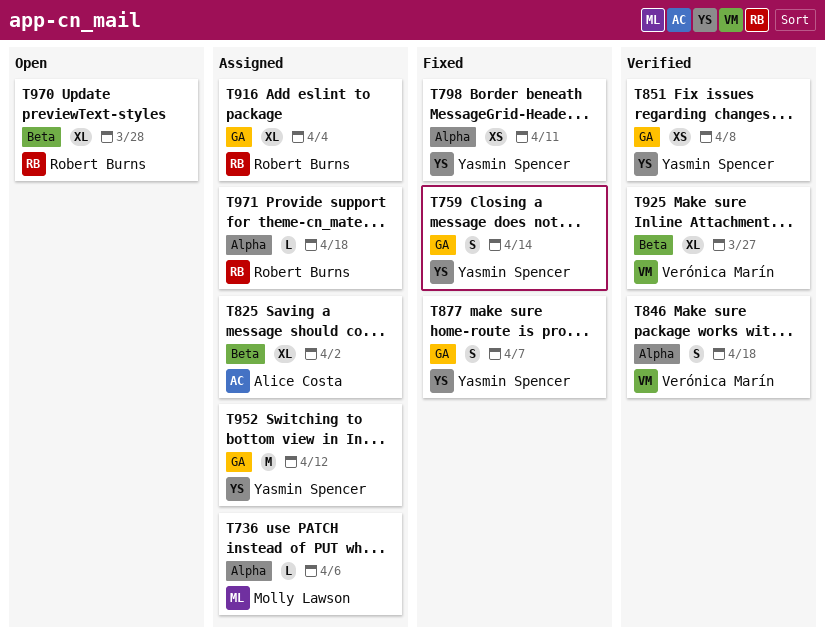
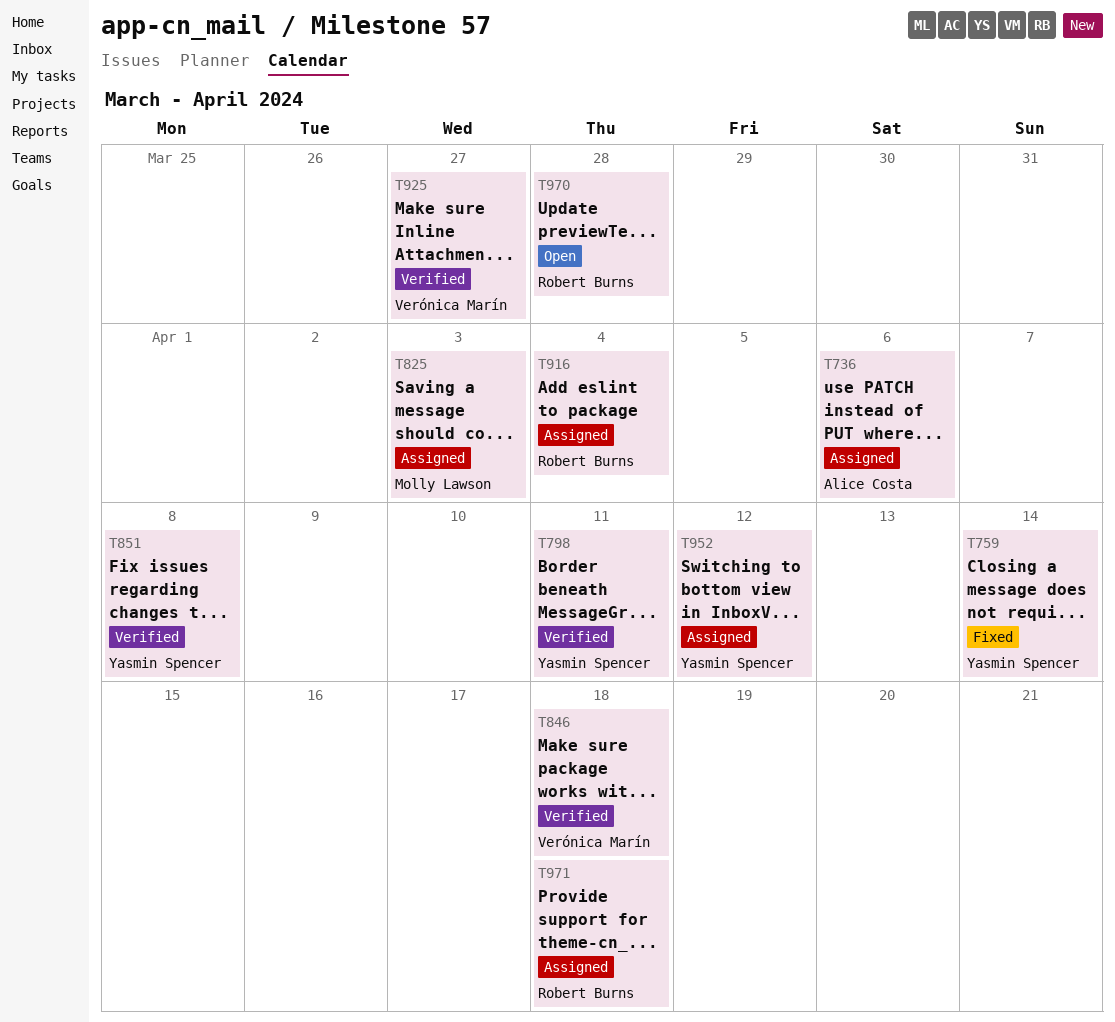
T736, owner: Molly Lawson -> Alice Costa
T798, status: Fixed -> Verified
T825, owner: Alice Costa -> Molly Lawson
T825, due: Apr 2 -> Apr 3
T877: present -> none

